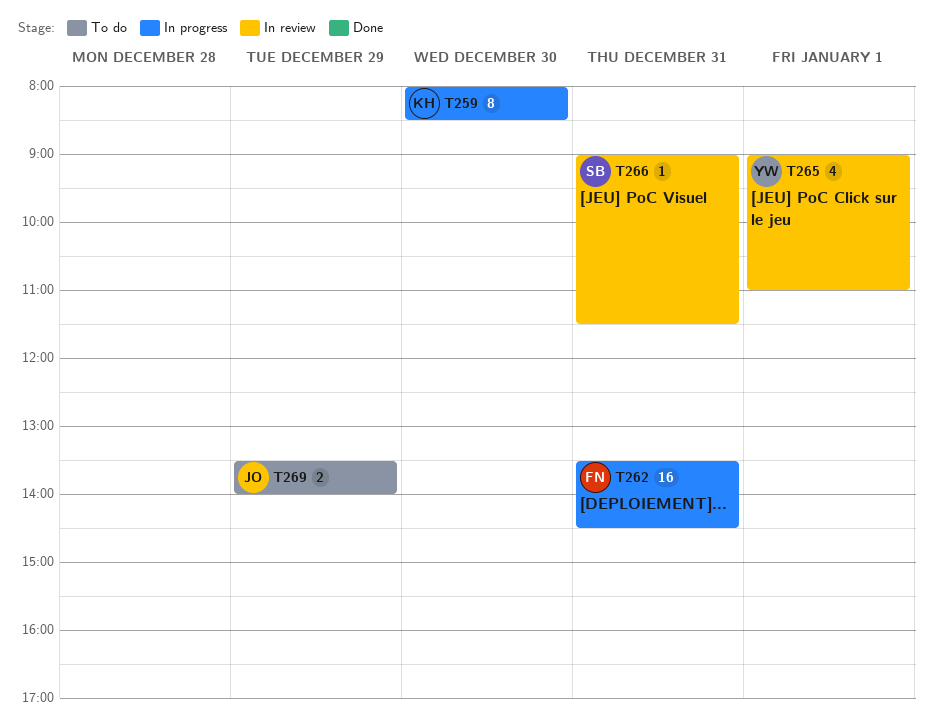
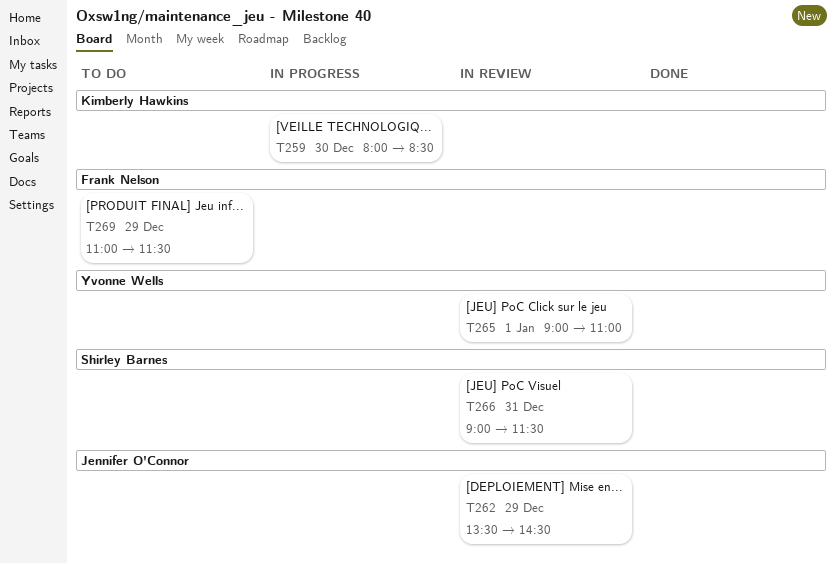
T262, status: In progress -> In review
T262, owner: Frank Nelson -> Jennifer O'Connor
T262, day: Dec 31 -> Dec 29
T269, owner: Jennifer O'Connor -> Frank Nelson
T269, begins: 13:30 -> 11:00
T269, ends: 14:00 -> 11:30

